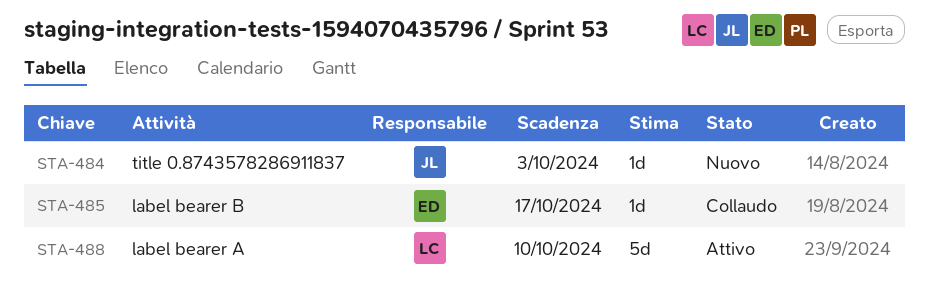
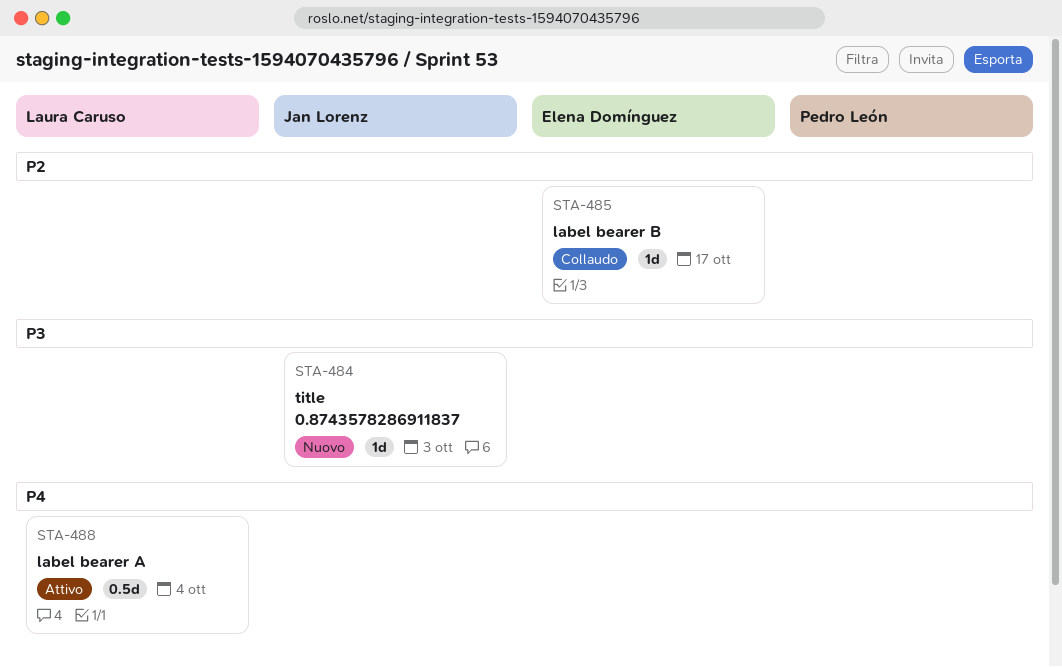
STA-488, estimate: 5d -> 0.5d
STA-488, due: Oct 10 -> Oct 4

